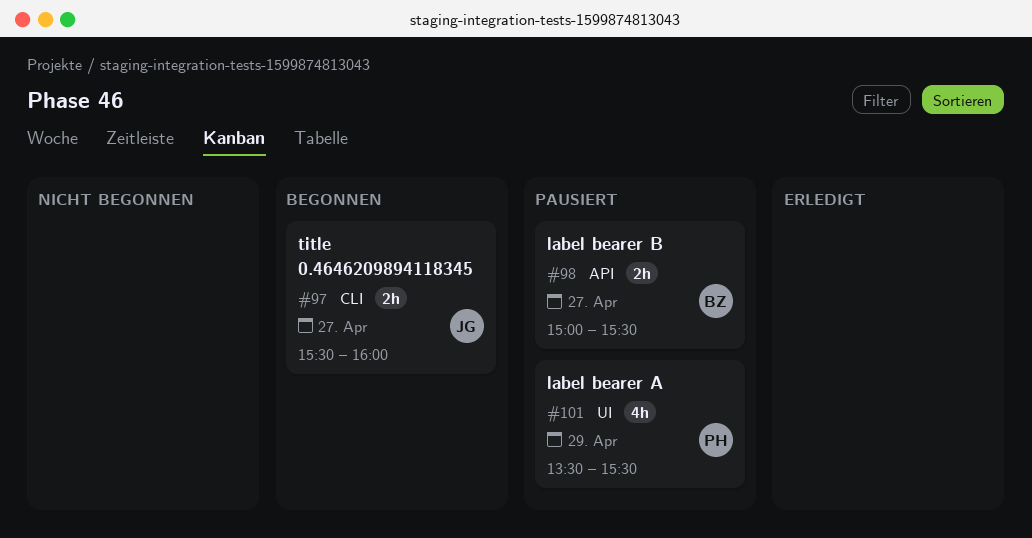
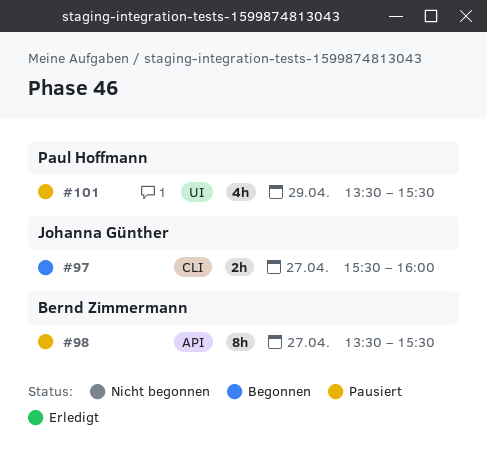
#98, estimate: 2h -> 8h
#98, begins: 15:00 -> 13:30

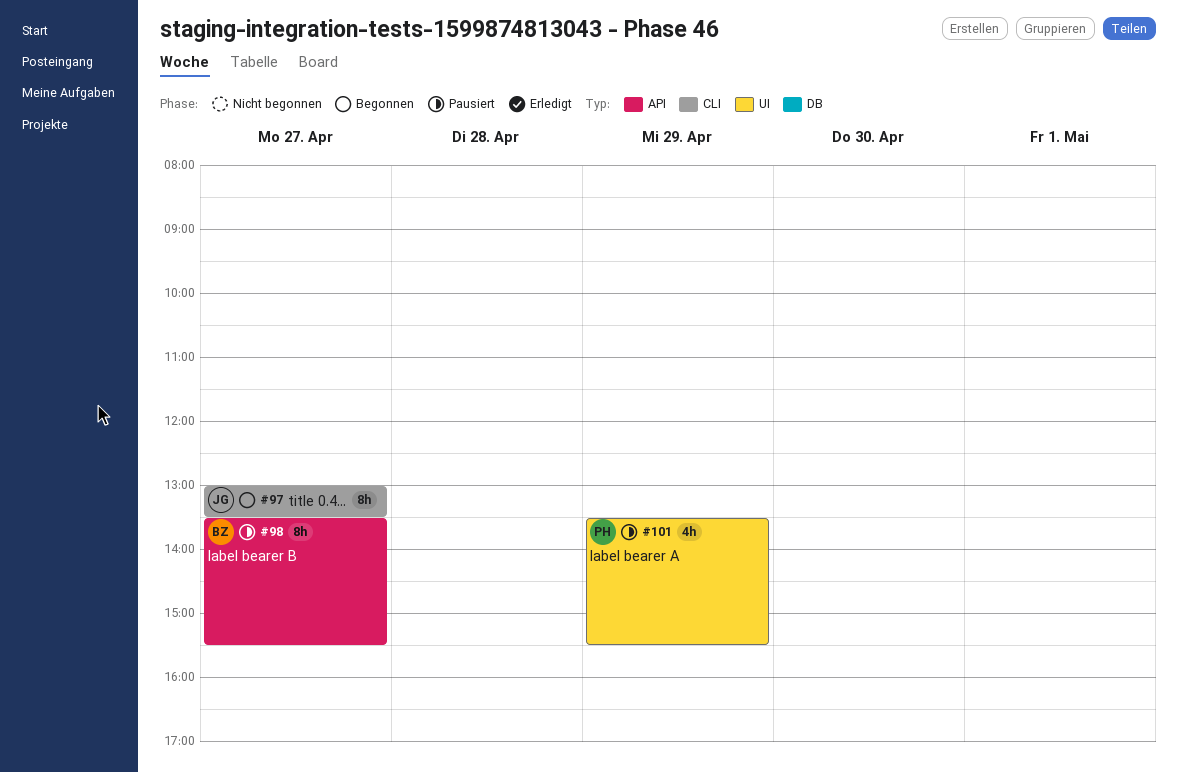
#97, estimate: 2h -> 8h
#97, begins: 15:30 -> 13:00
#97, ends: 16:00 -> 13:30

